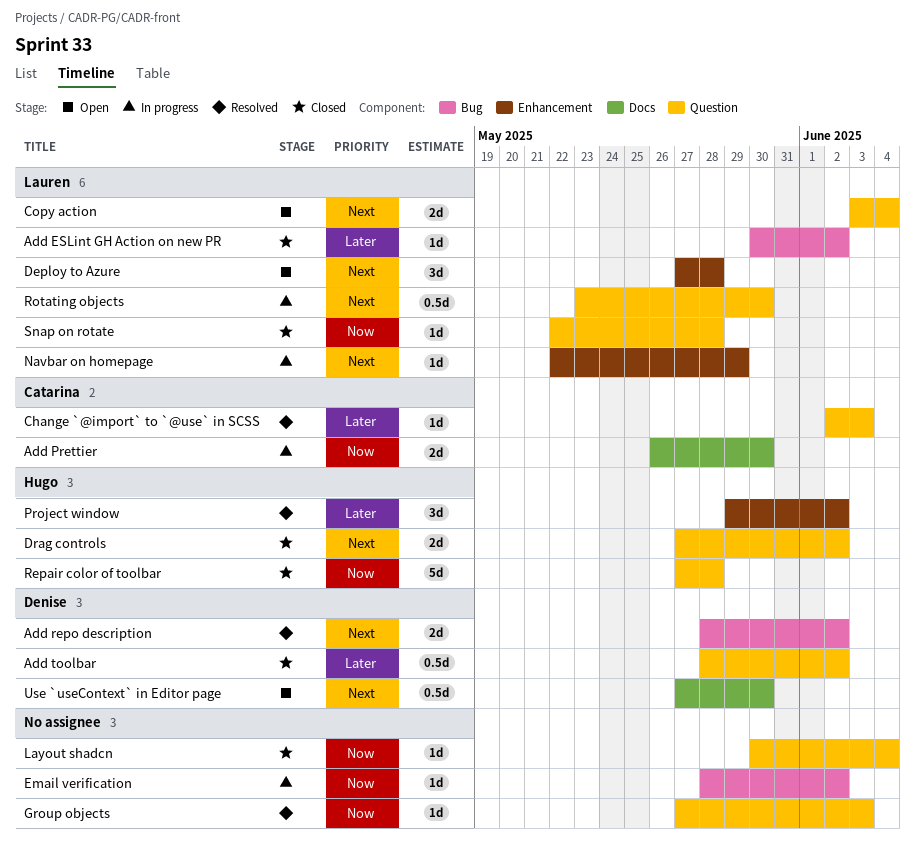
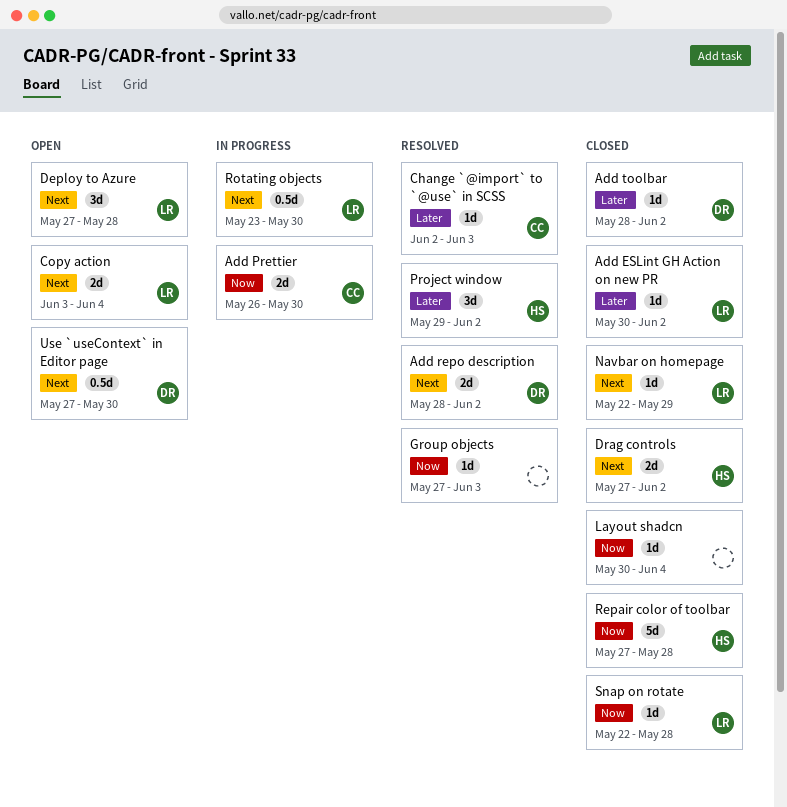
Add toolbar, estimate: 0.5d -> 1d
Email verification: present -> none
Navbar on homepage, status: In progress -> Closed

